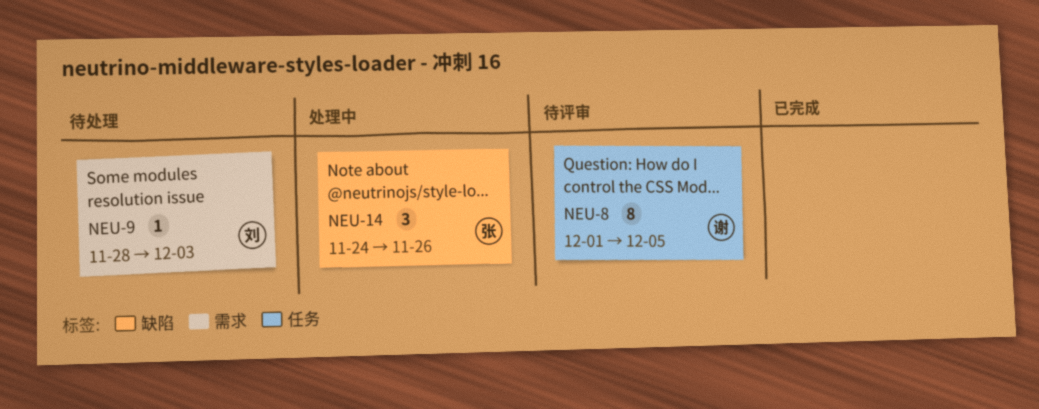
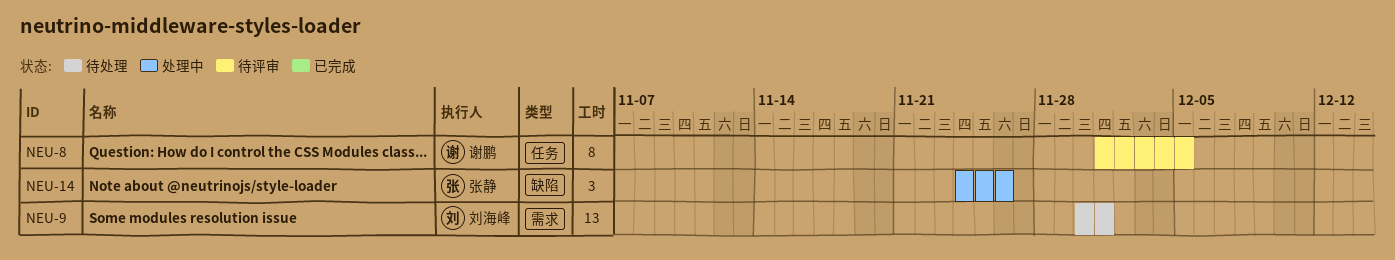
NEU-9, estimate: 1 -> 13
NEU-9, start: Nov 28 -> Nov 30
NEU-9, due: Dec 3 -> Dec 1

